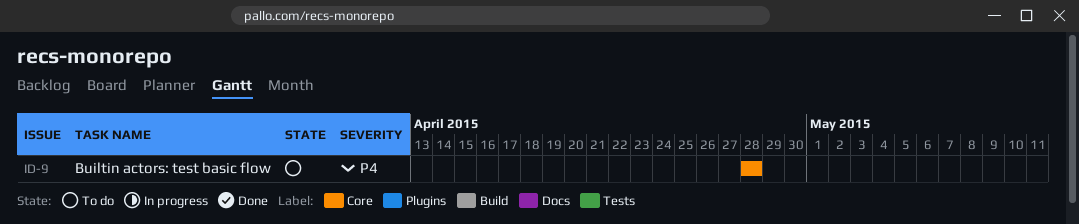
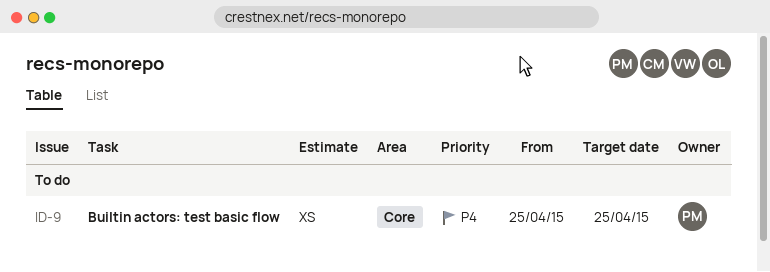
ID-9, start: Apr 28 -> Apr 25
ID-9, due: Apr 28 -> Apr 25

